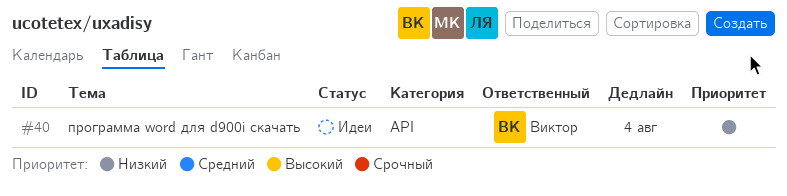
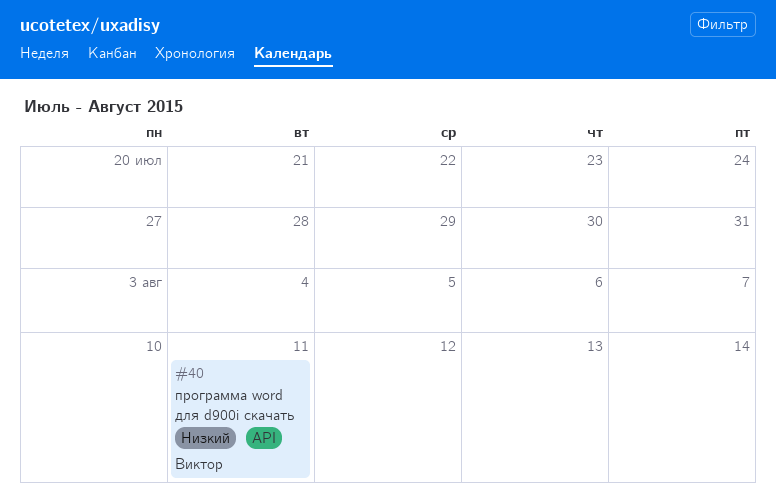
#40, due: Aug 4 -> Aug 11

